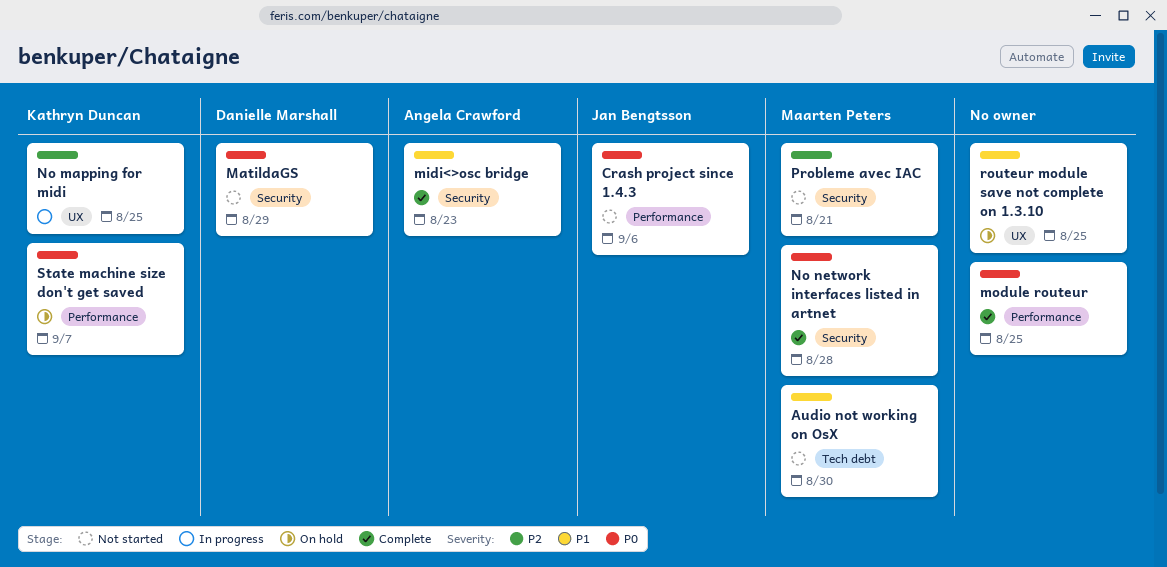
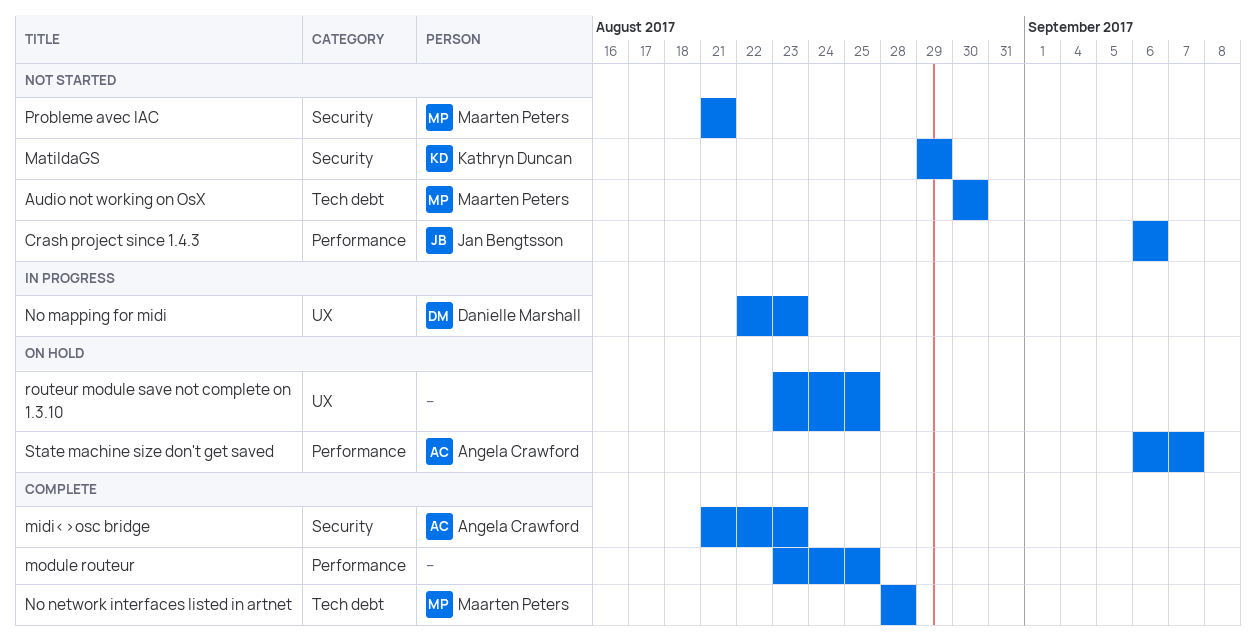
MatildaGS, owner: Danielle Marshall -> Kathryn Duncan
No mapping for midi, owner: Kathryn Duncan -> Danielle Marshall
No mapping for midi, due: Aug 25 -> Aug 23
No network interfaces listed in artnet, label: Security -> Tech debt
State machine size don't get saved, owner: Kathryn Duncan -> Angela Crawford

